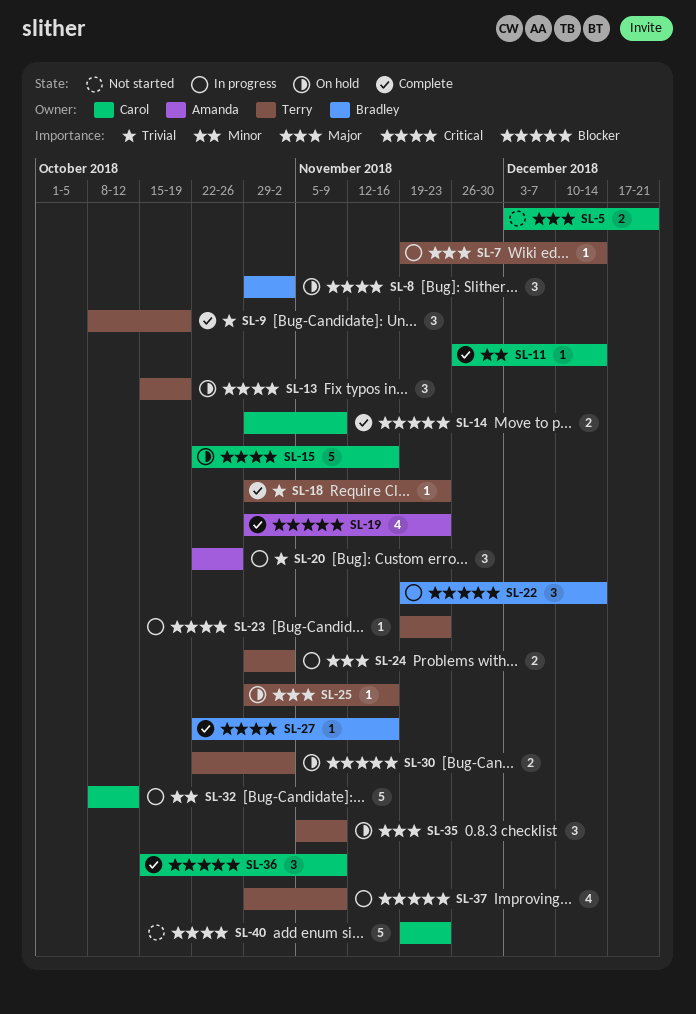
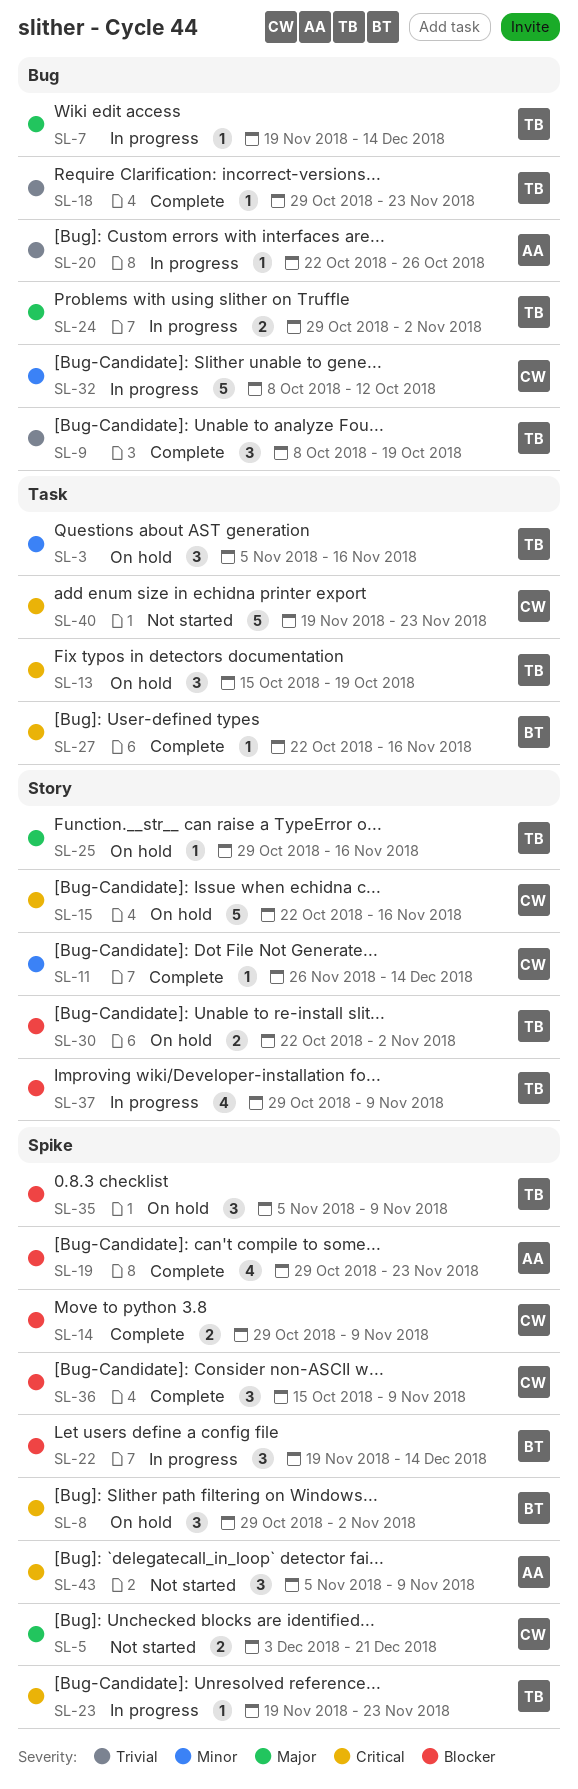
SL-3: none -> present
SL-20, estimate: 3 -> 1
SL-35, priority: Major -> Blocker
SL-43: none -> present

